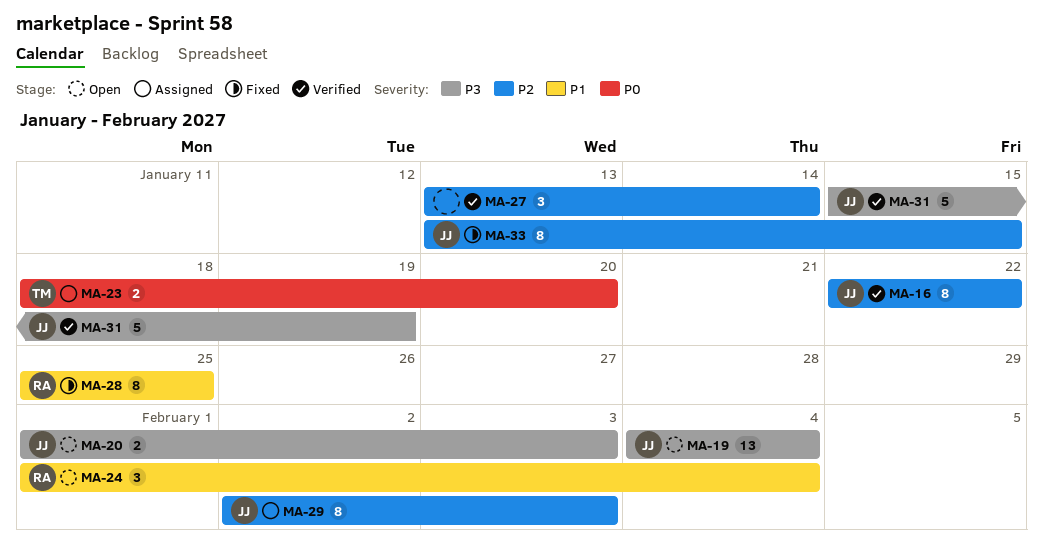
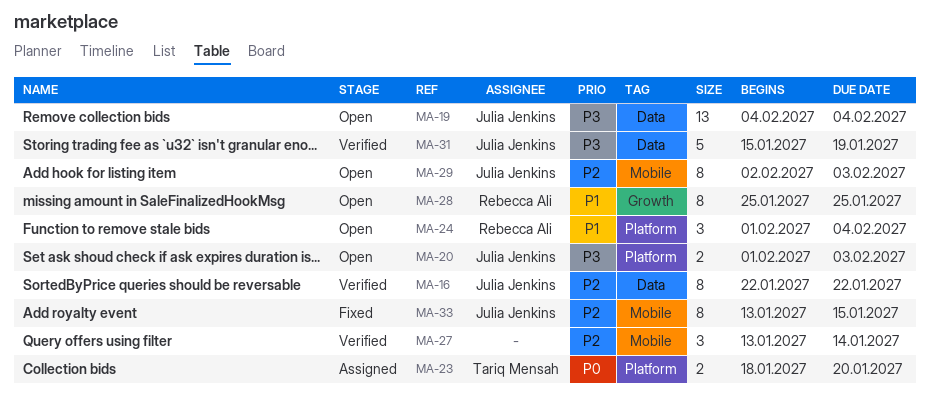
MA-28, status: Fixed -> Open
MA-29, status: Assigned -> Open

